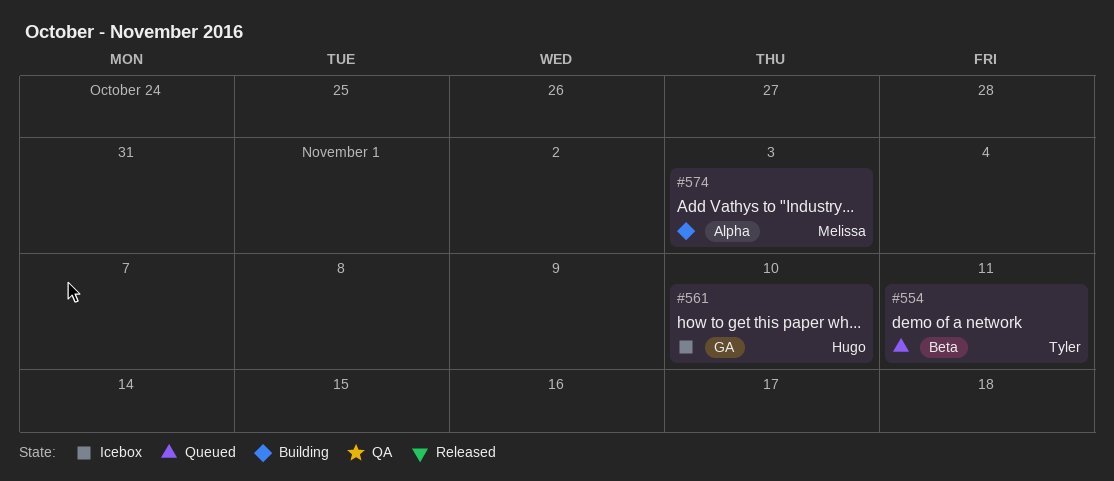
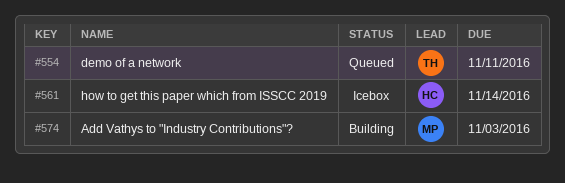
#561, due: Nov 10 -> Nov 14

